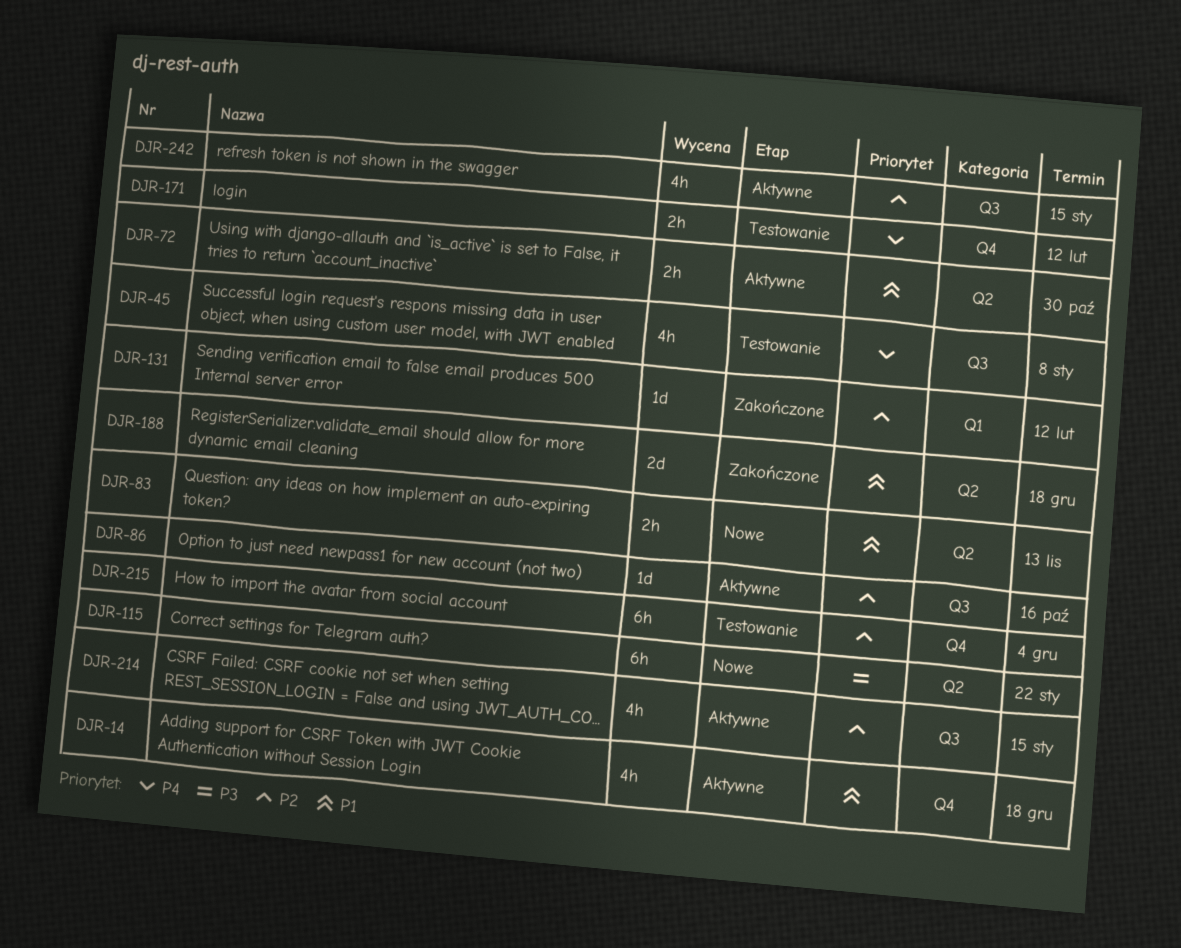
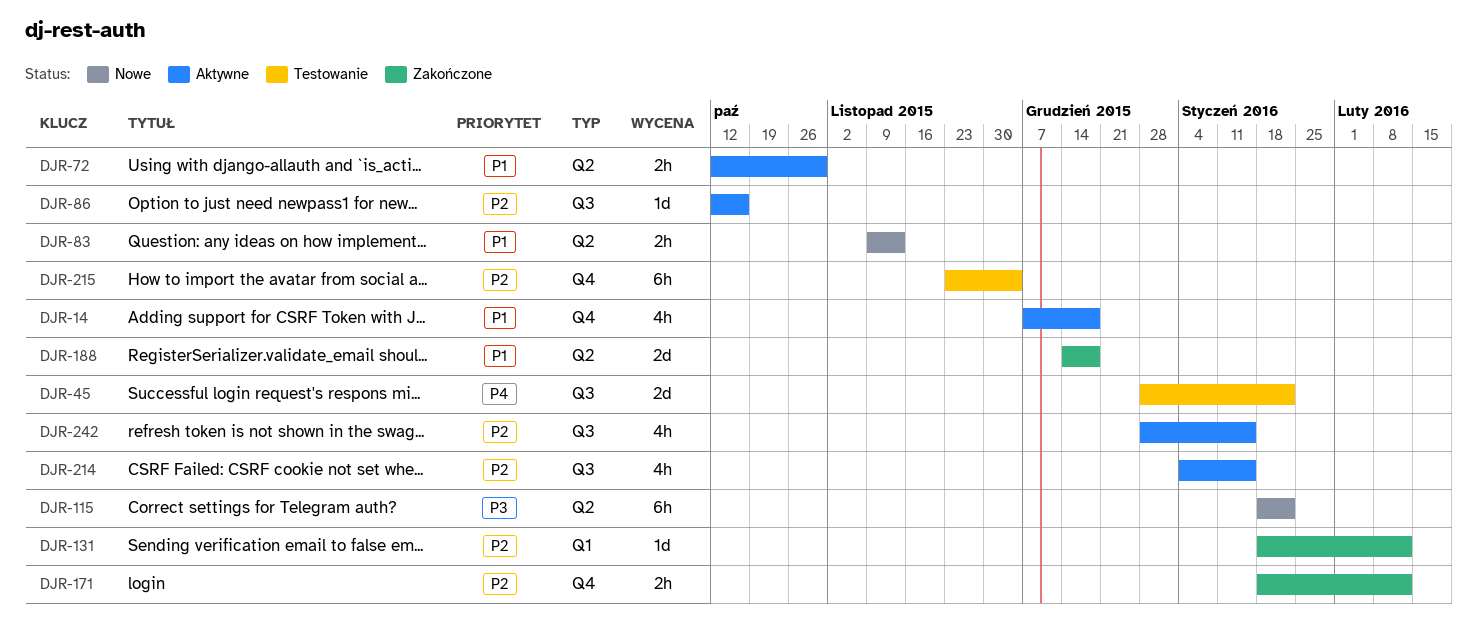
DJR-45, estimate: 4h -> 2d
DJR-45, due: Jan 8 -> Jan 22
DJR-171, status: Testowanie -> Zakończone
DJR-171, priority: P4 -> P2

